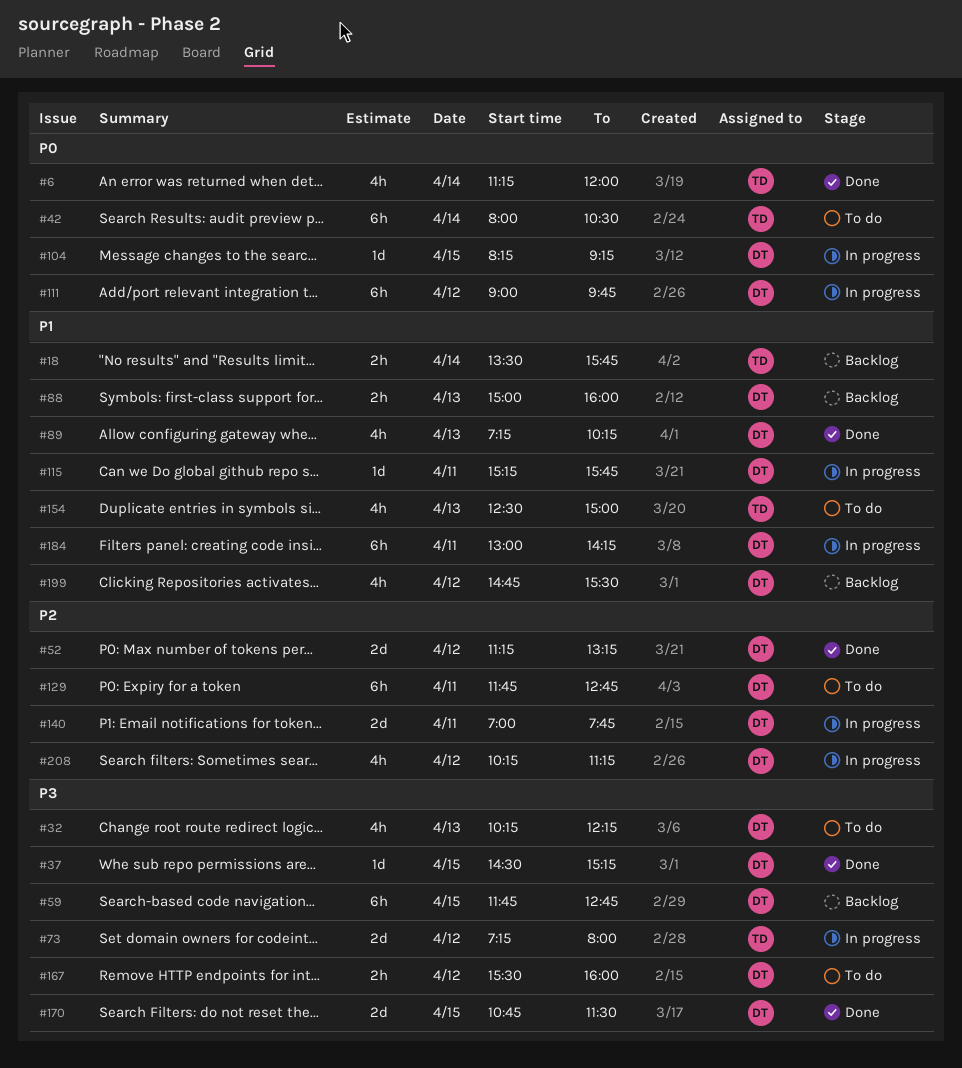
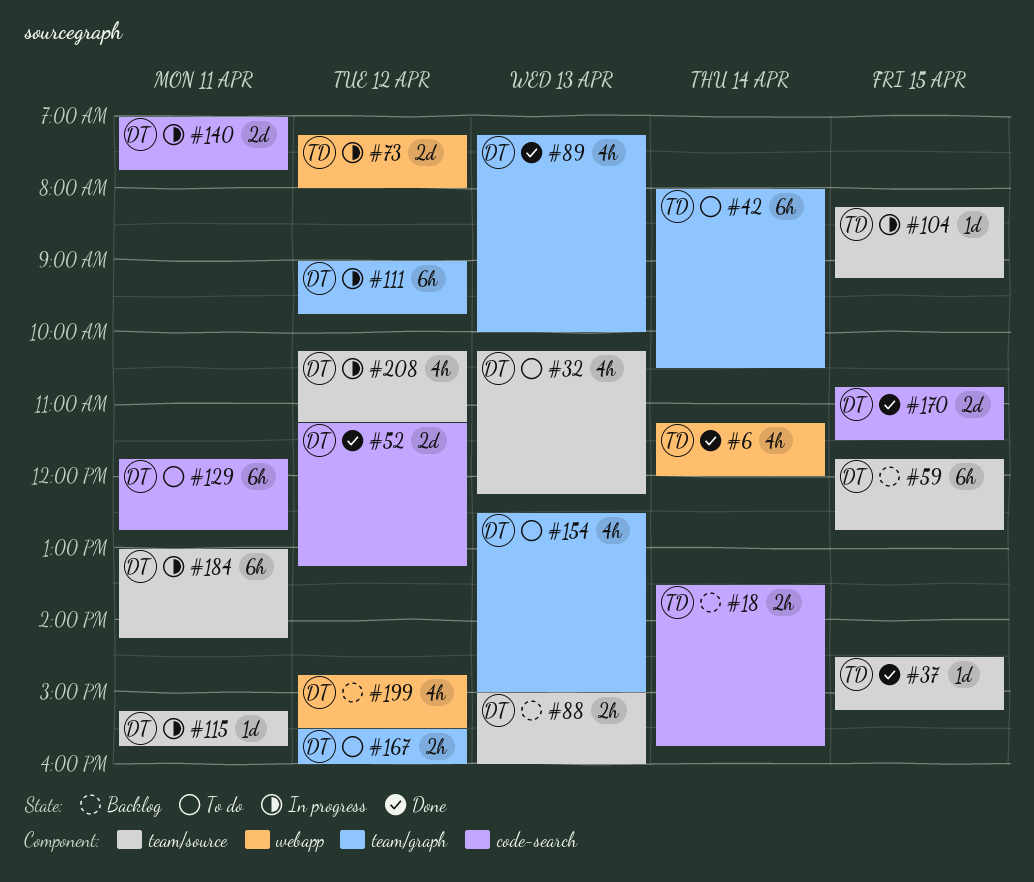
#37, owner: DT -> TD
#89, ends: 10:15 -> 10:00
#104, owner: DT -> TD
#154, owner: TD -> DT

